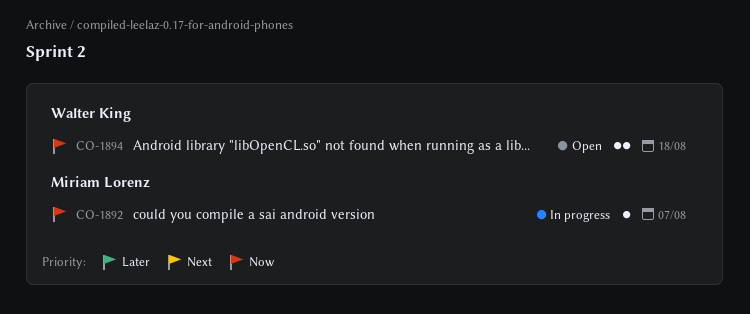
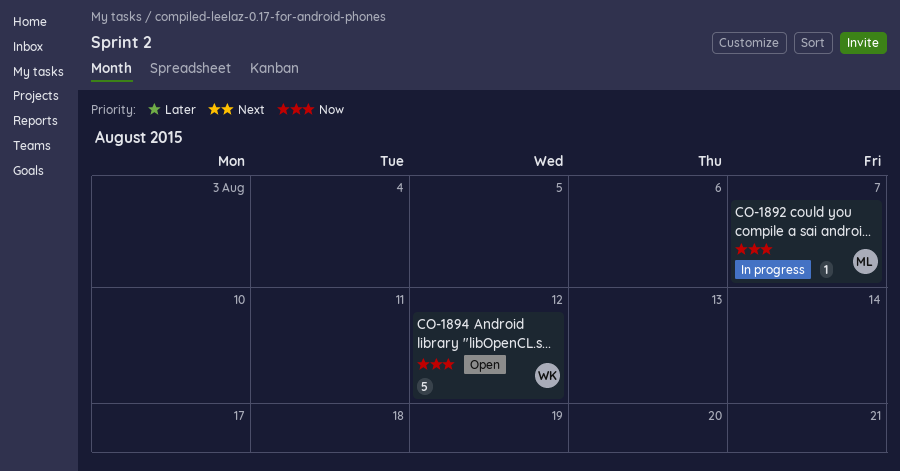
CO-1894, estimate: 2 -> 5
CO-1894, due: Aug 18 -> Aug 12

